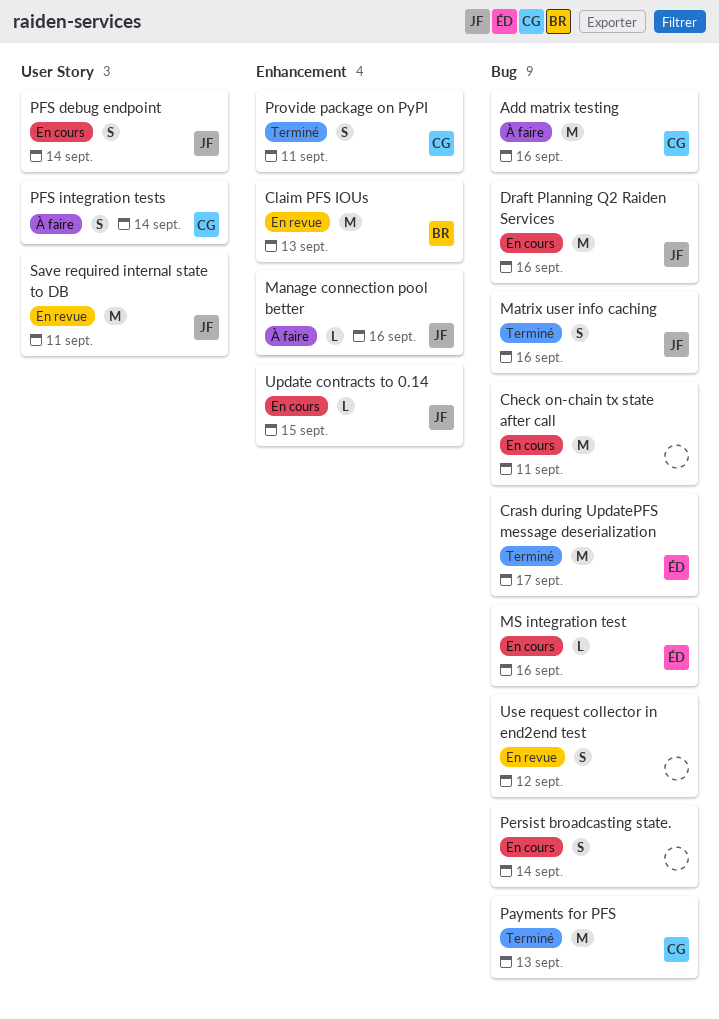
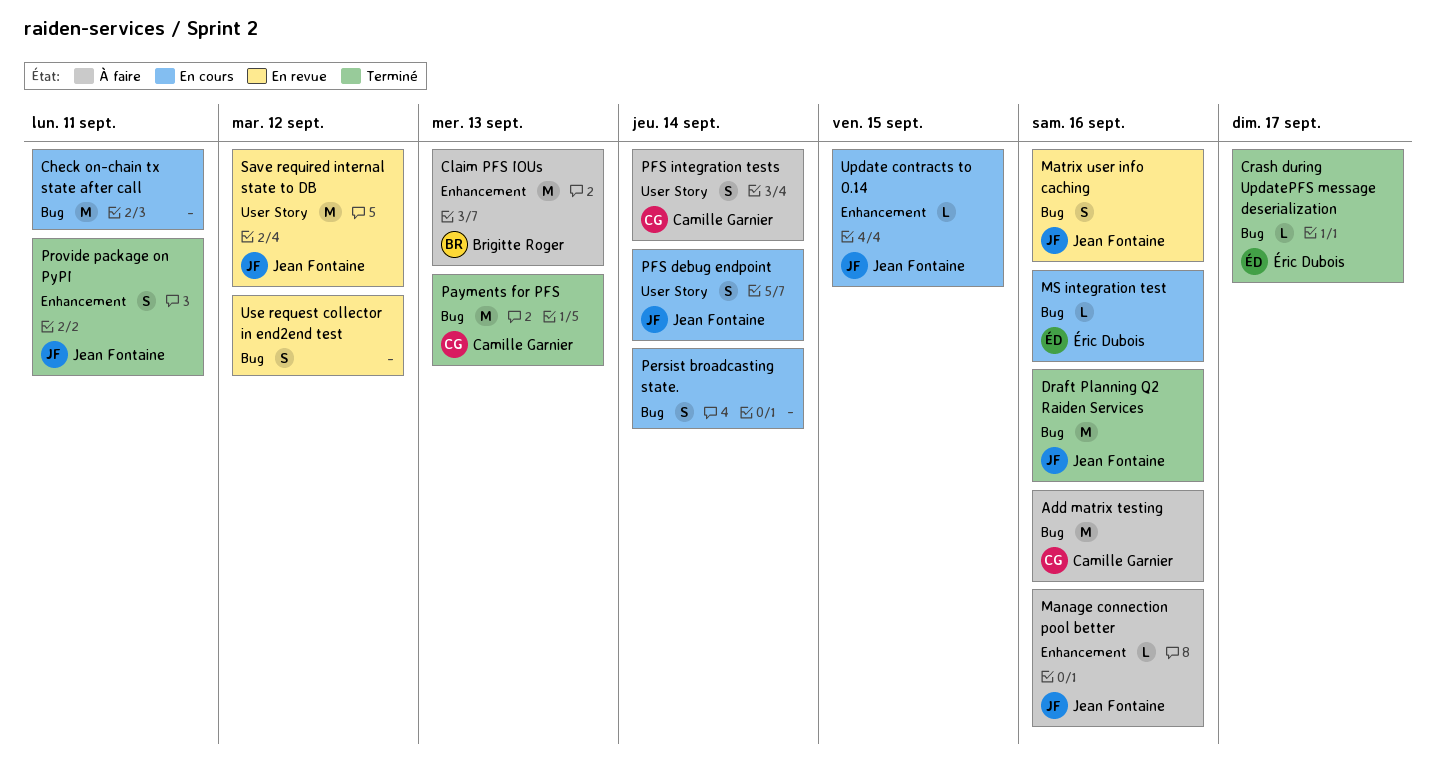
Claim PFS IOUs, status: En revue -> À faire
Crash during UpdatePFS message deserialization, estimate: M -> L
Draft Planning Q2 Raiden Services, status: En cours -> Terminé
Matrix user info caching, status: Terminé -> En revue
Provide package on PyPI, owner: Camille Garnier -> Jean Fontaine
Save required internal state to DB, due: Sep 11 -> Sep 12

